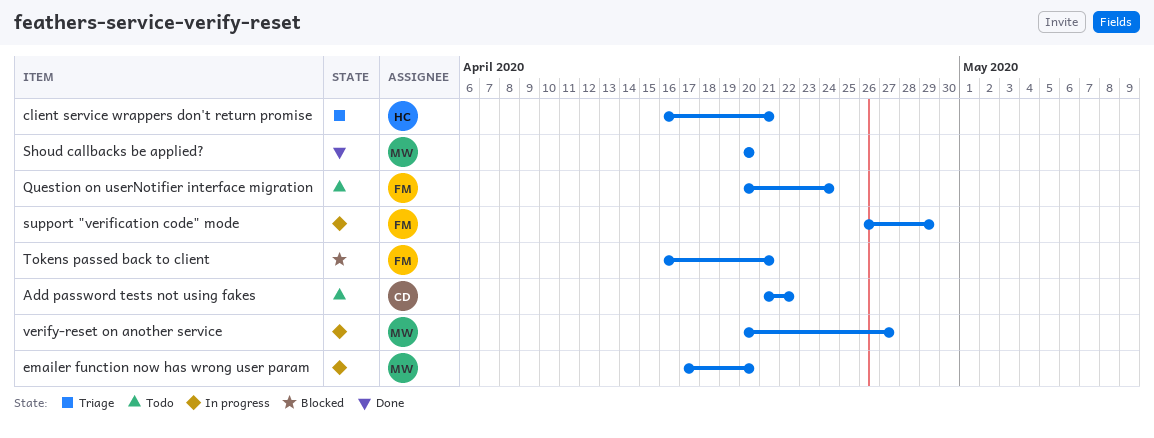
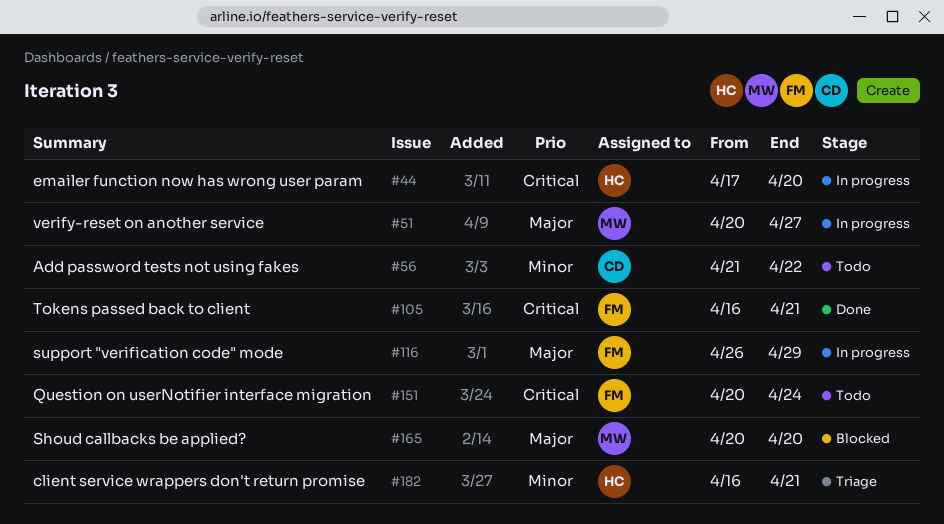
emailer function now has wrong user param, owner: MW -> HC
Shoud callbacks be applied?, status: Done -> Blocked
Tokens passed back to client, status: Blocked -> Done

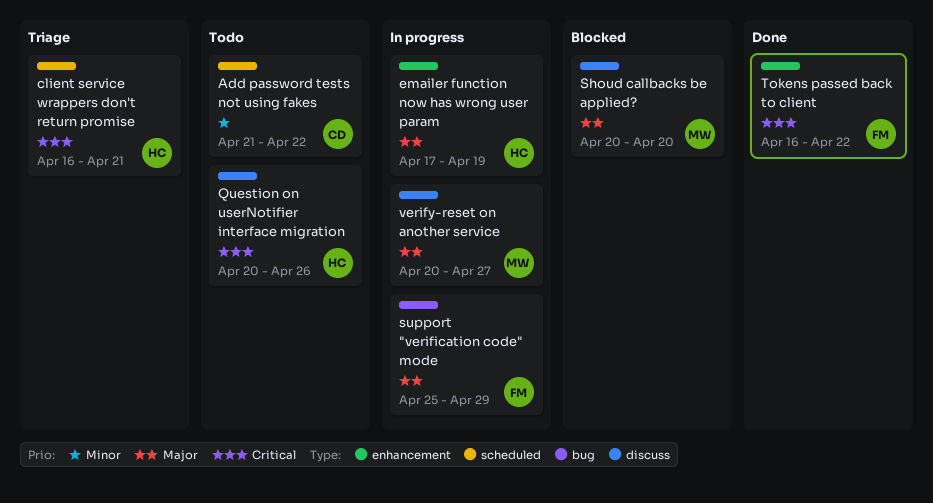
client service wrappers don't return promise, priority: Minor -> Critical
emailer function now has wrong user param, priority: Critical -> Major
emailer function now has wrong user param, due: Apr 20 -> Apr 19
Question on userNotifier interface migration, owner: FM -> HC
Question on userNotifier interface migration, due: Apr 24 -> Apr 26
support "verification code" mode, start: Apr 26 -> Apr 25
Tokens passed back to client, due: Apr 21 -> Apr 22

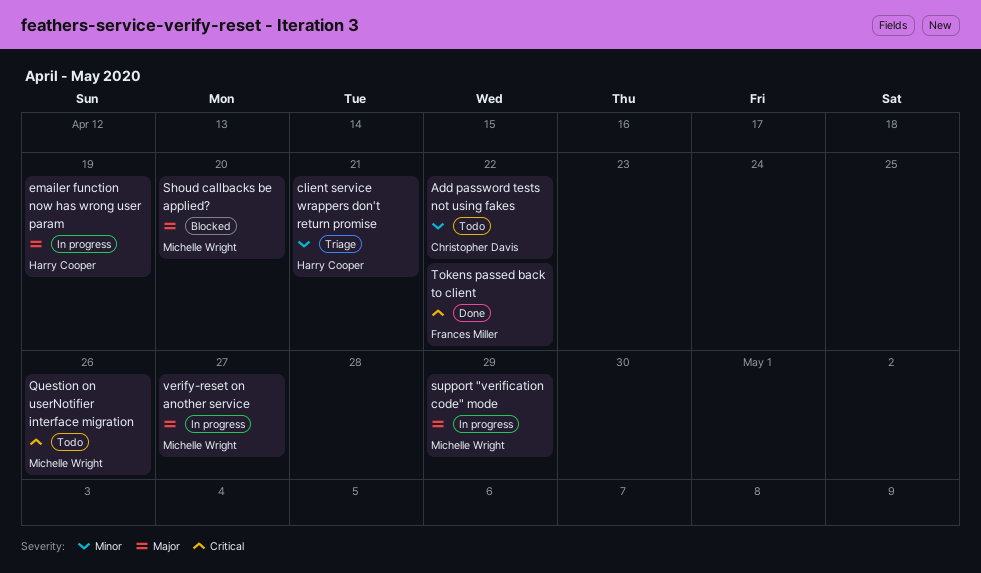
client service wrappers don't return promise, priority: Critical -> Minor
Question on userNotifier interface migration, owner: Harry Cooper -> Michelle Wright
support "verification code" mode, owner: Frances Miller -> Michelle Wright

